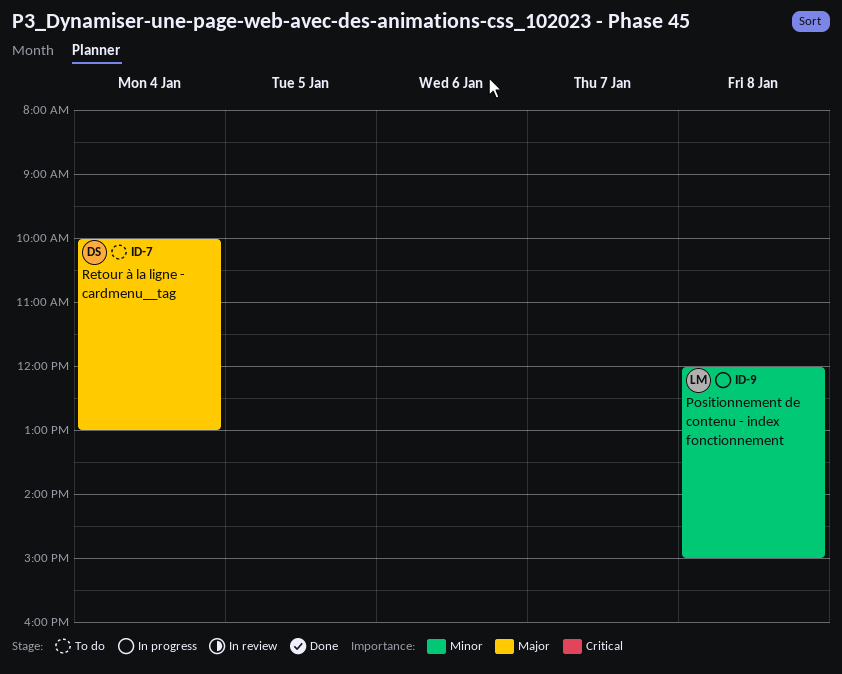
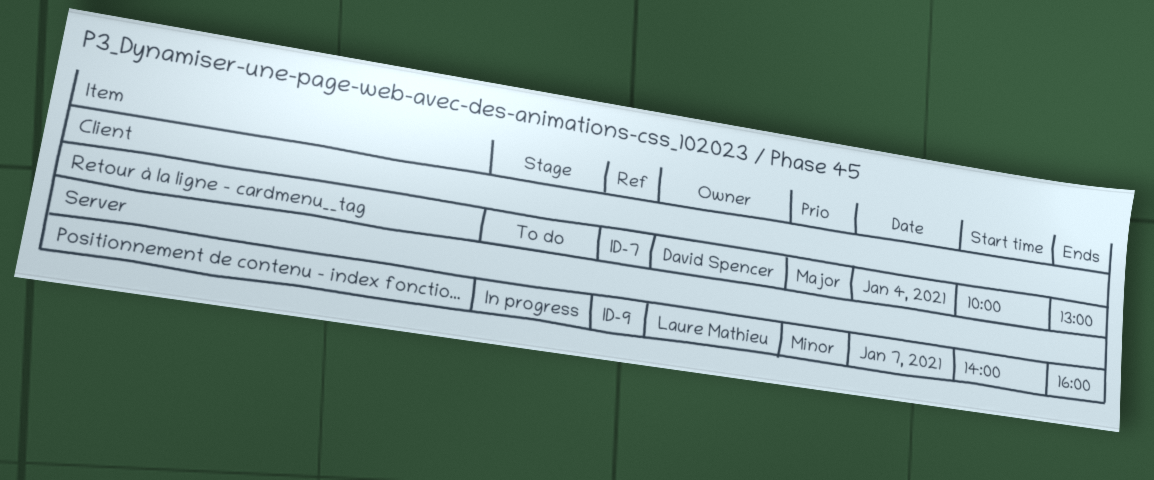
ID-9, day: Jan 8 -> Jan 7
ID-9, begins: 12:00 -> 14:00
ID-9, ends: 15:00 -> 16:00

